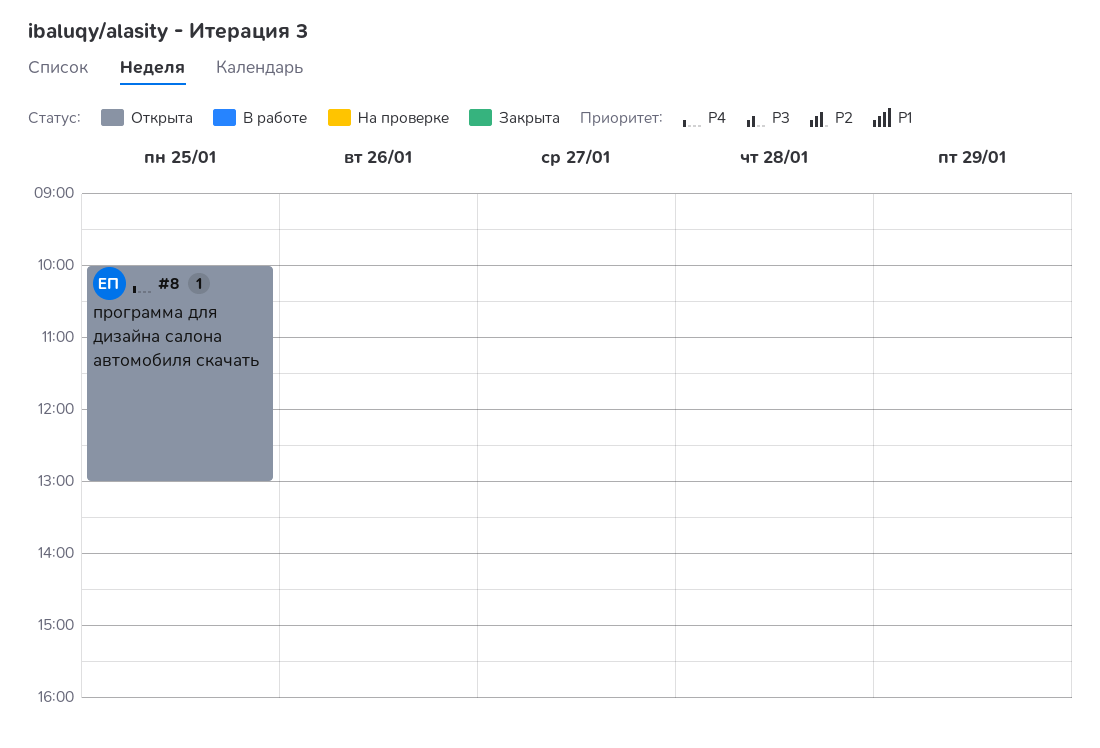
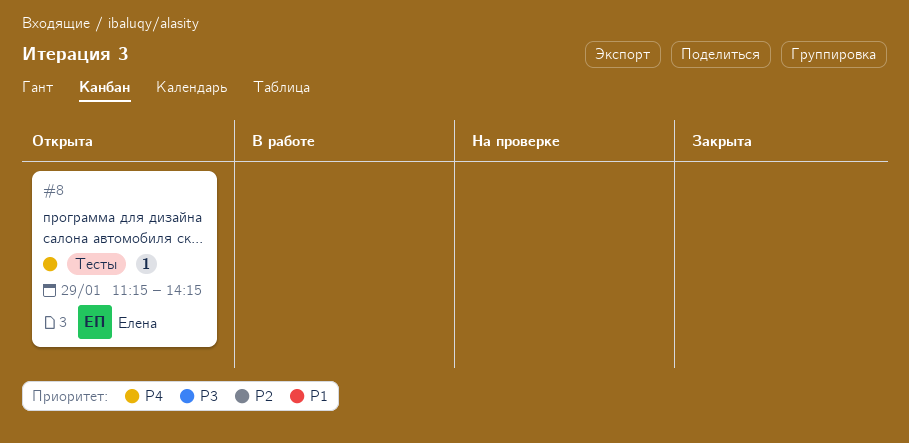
#8, day: Jan 25 -> Jan 29
#8, begins: 10:00 -> 11:15
#8, ends: 13:00 -> 14:15

